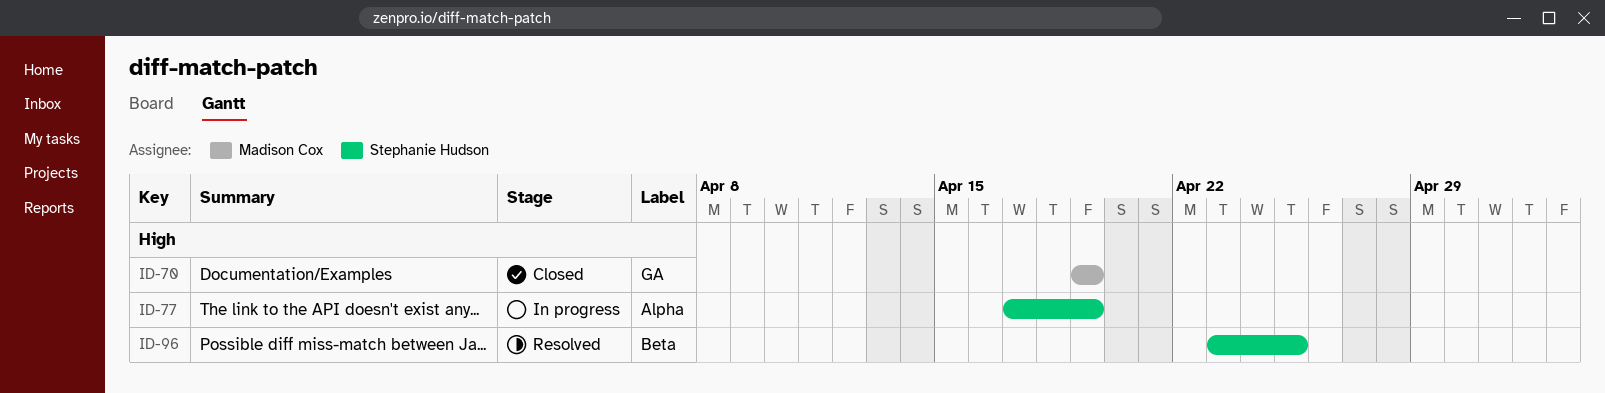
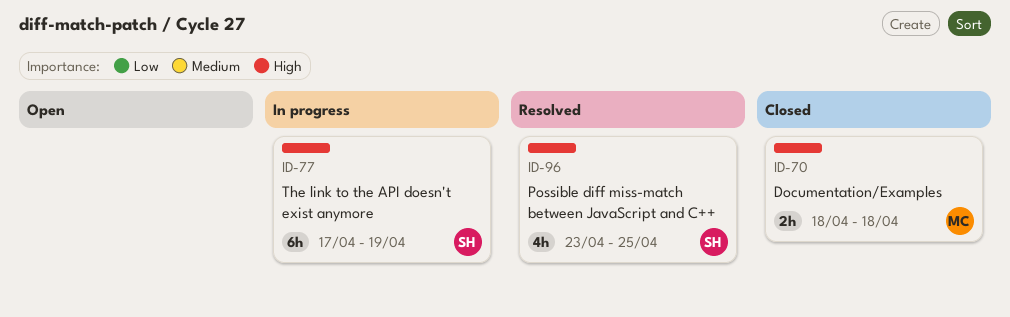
ID-70, start: Apr 19 -> Apr 18
ID-70, due: Apr 19 -> Apr 18

